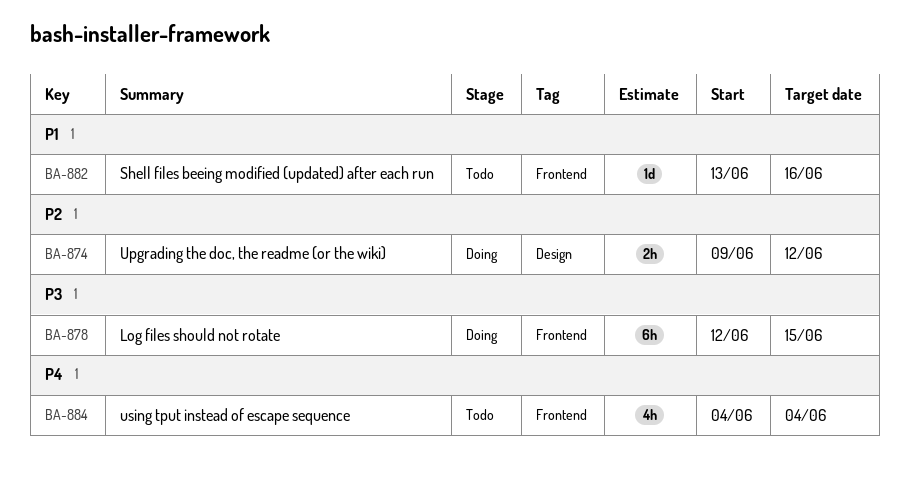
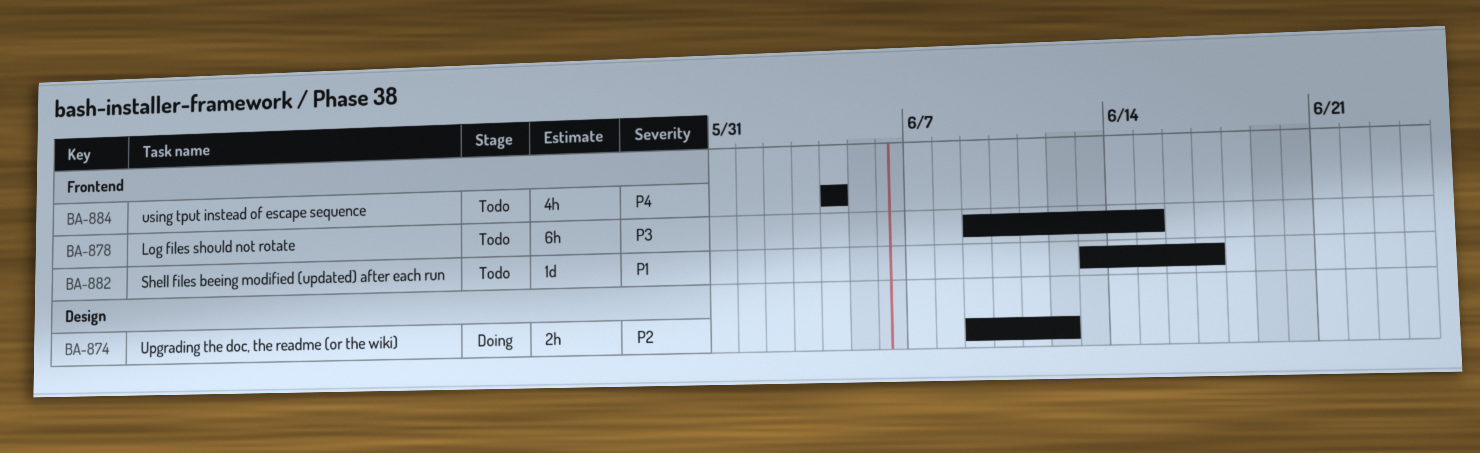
BA-878, status: Doing -> Todo
BA-878, start: Jun 12 -> Jun 9
BA-882, due: Jun 16 -> Jun 17

